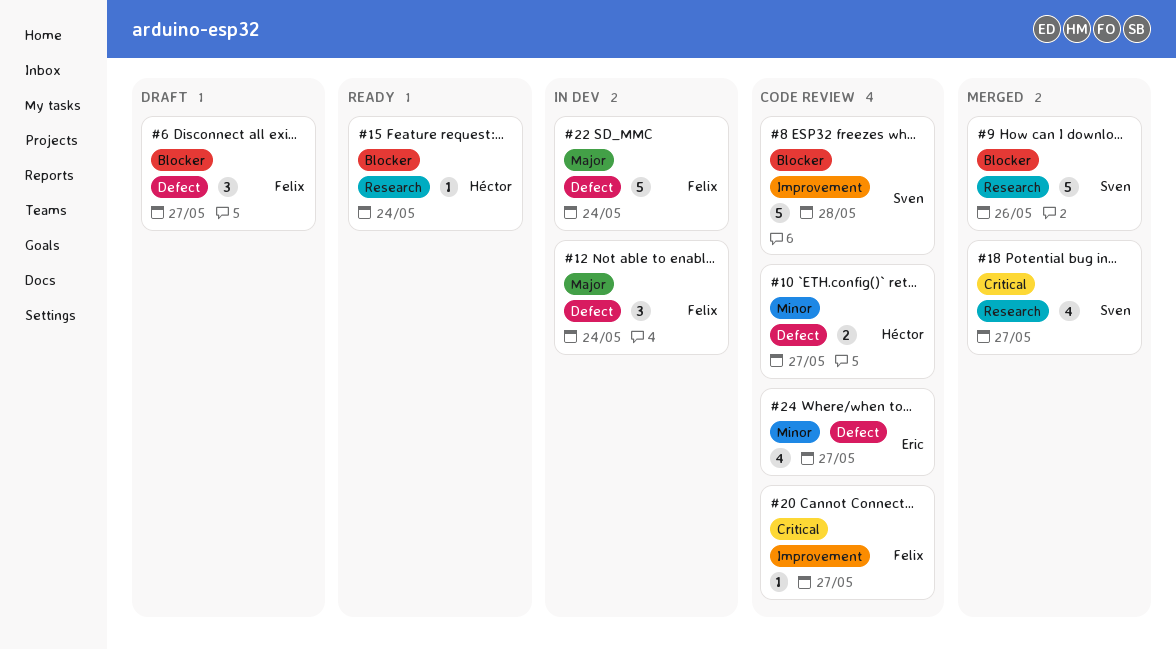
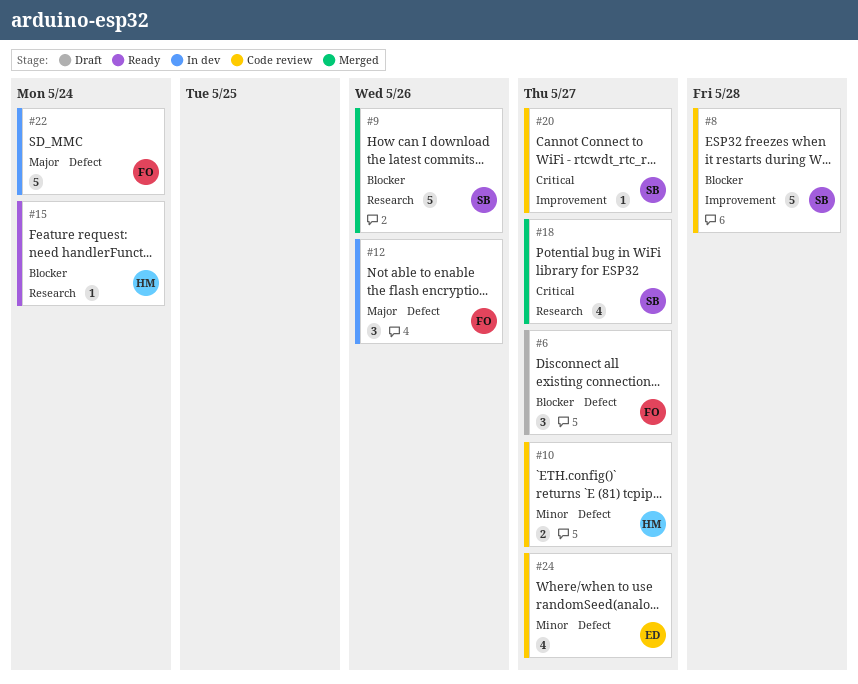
#12, due: May 24 -> May 26
#20, owner: Felix -> Sven

